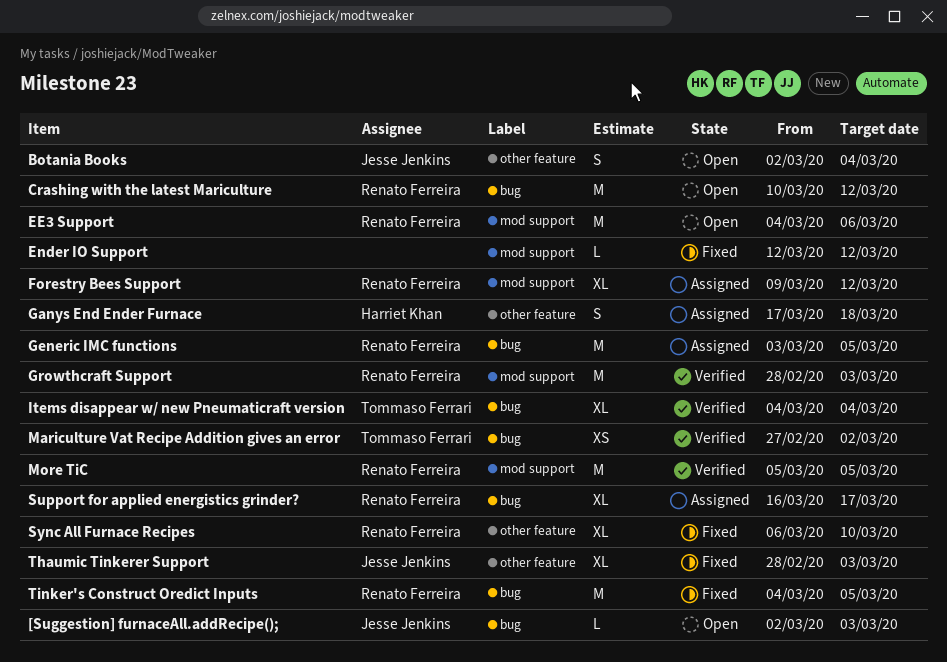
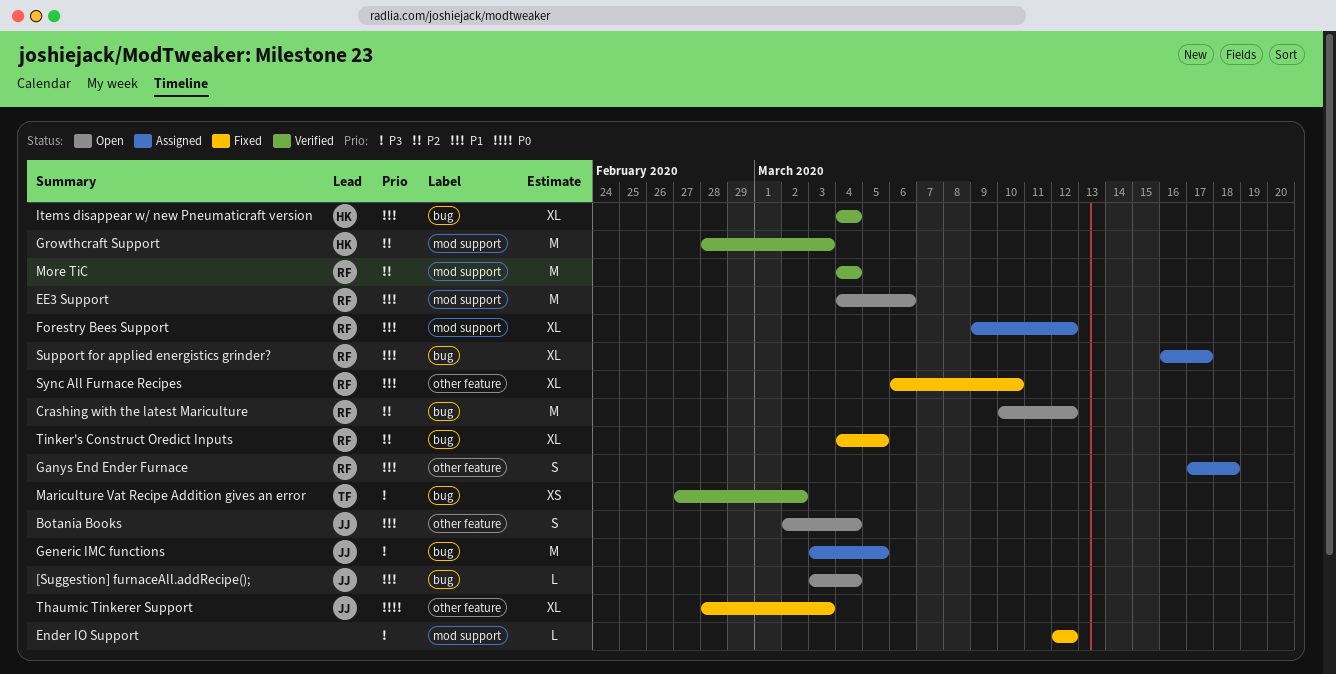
[Suggestion] furnaceAll.addRecipe();, start: Mar 2 -> Mar 3
[Suggestion] furnaceAll.addRecipe();, due: Mar 3 -> Mar 4
Ganys End Ender Furnace, owner: Harriet Khan -> Renato Ferreira
Generic IMC functions, owner: Renato Ferreira -> Jesse Jenkins
Growthcraft Support, owner: Renato Ferreira -> Harriet Khan
Items disappear w/ new Pneumaticraft version, owner: Tommaso Ferrari -> Harriet Khan
More TiC, start: Mar 5 -> Mar 4
More TiC, due: Mar 5 -> Mar 4
Tinker's Construct Oredict Inputs, estimate: M -> XL

